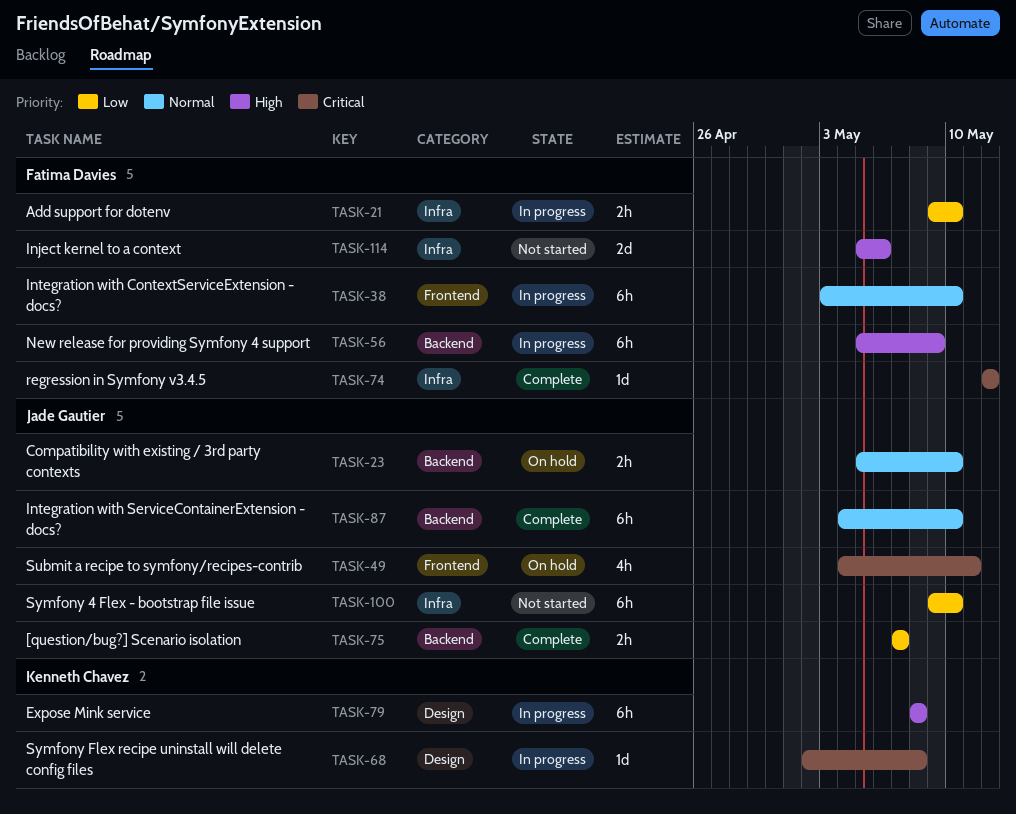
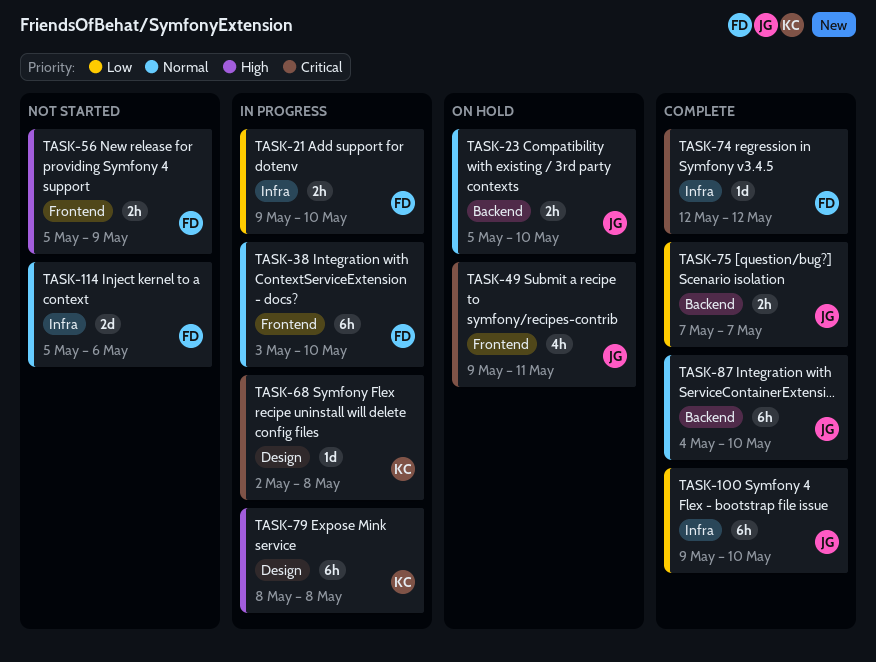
TASK-49, start: May 4 -> May 9
TASK-56, status: In progress -> Not started
TASK-56, label: Backend -> Frontend
TASK-56, estimate: 6h -> 2h
TASK-100, status: Not started -> Complete
TASK-114, priority: High -> Normal

